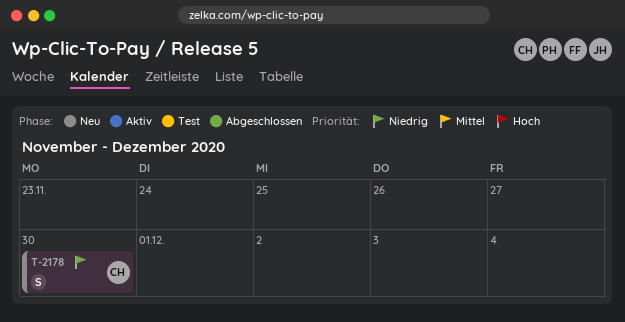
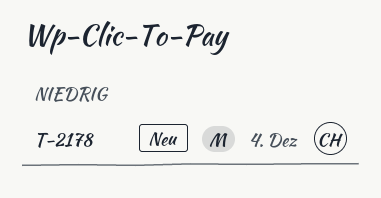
T-2178, estimate: S -> M
T-2178, due: Nov 30 -> Dec 4

